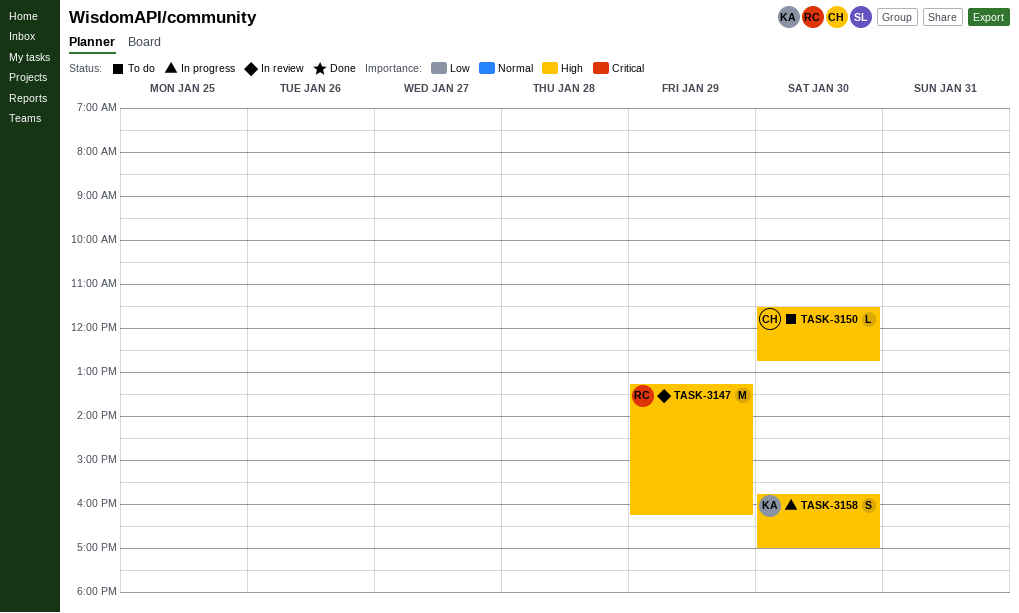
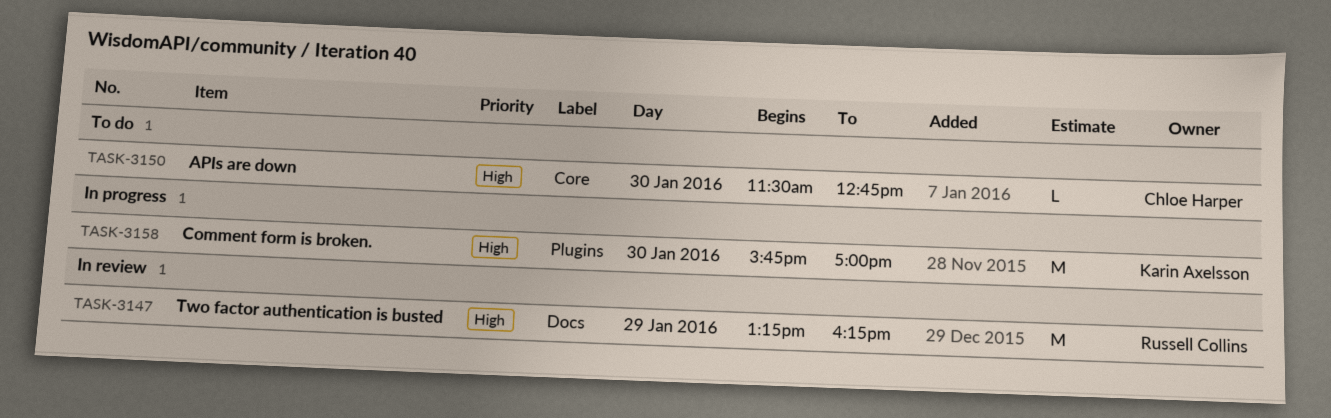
TASK-3158, estimate: S -> M

